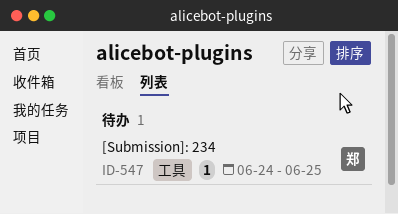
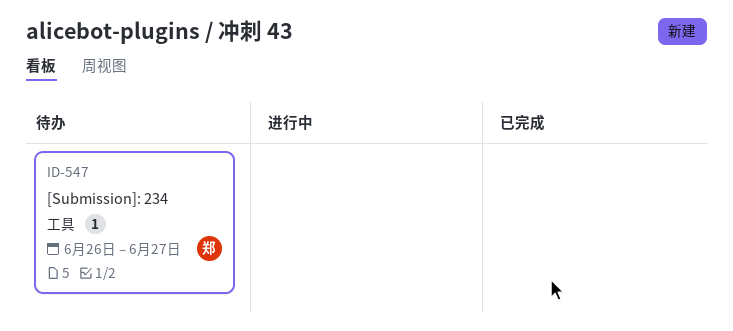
ID-547, start: Jun 24 -> Jun 26
ID-547, due: Jun 25 -> Jun 27

